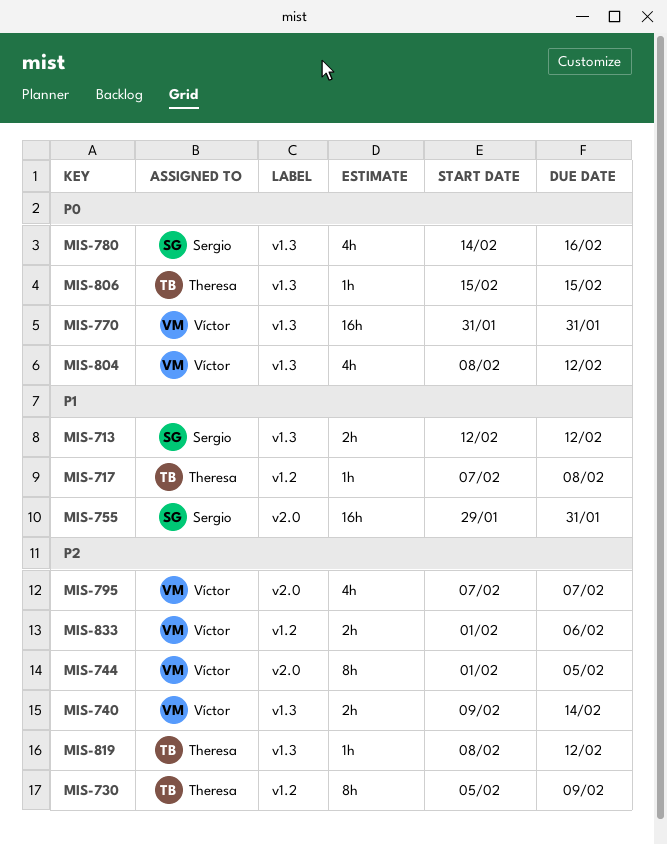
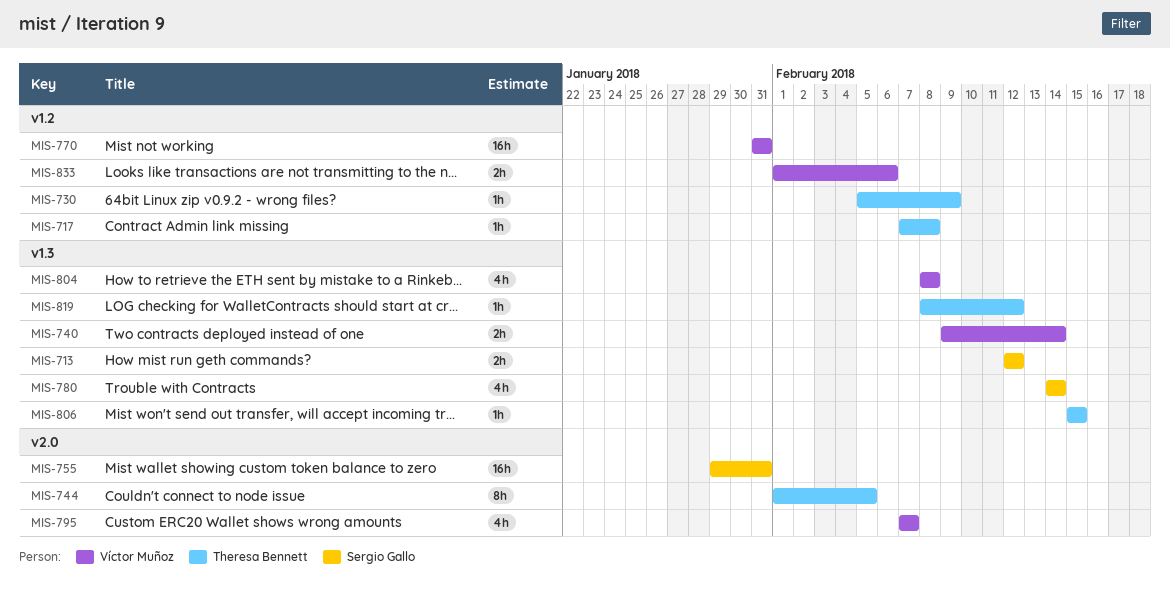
MIS-730, estimate: 8h -> 1h
MIS-744, owner: Víctor Muñoz -> Theresa Bennett
MIS-770, label: v1.3 -> v1.2
MIS-780, due: Feb 16 -> Feb 14
MIS-804, due: Feb 12 -> Feb 8

